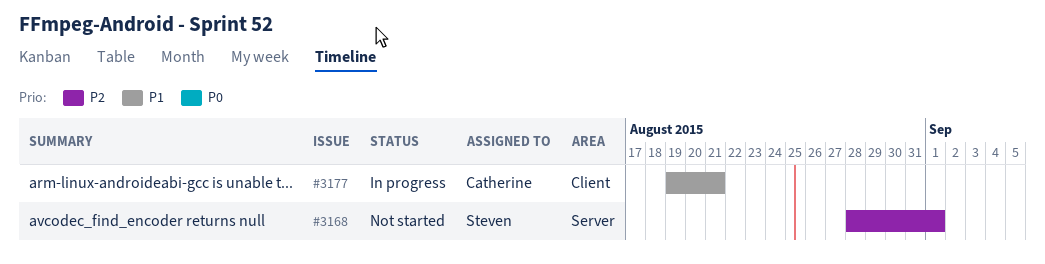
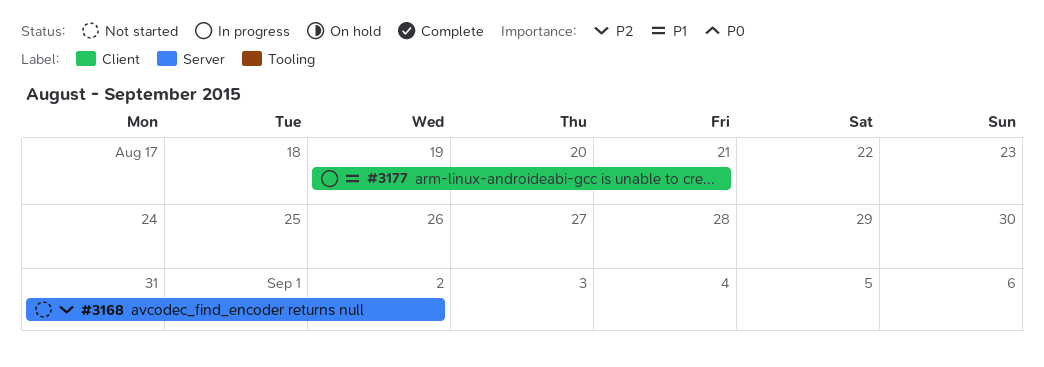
#3168, start: Aug 28 -> Aug 31
#3168, due: Sep 1 -> Sep 2

